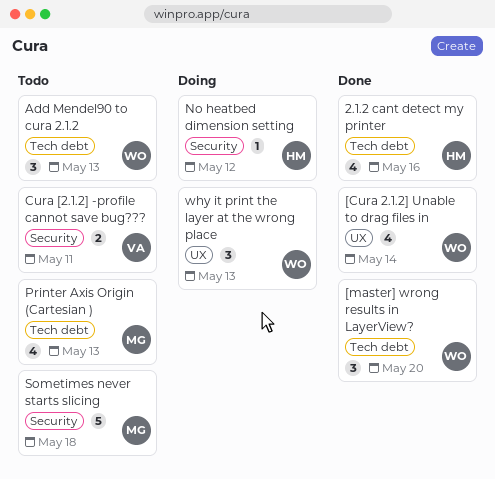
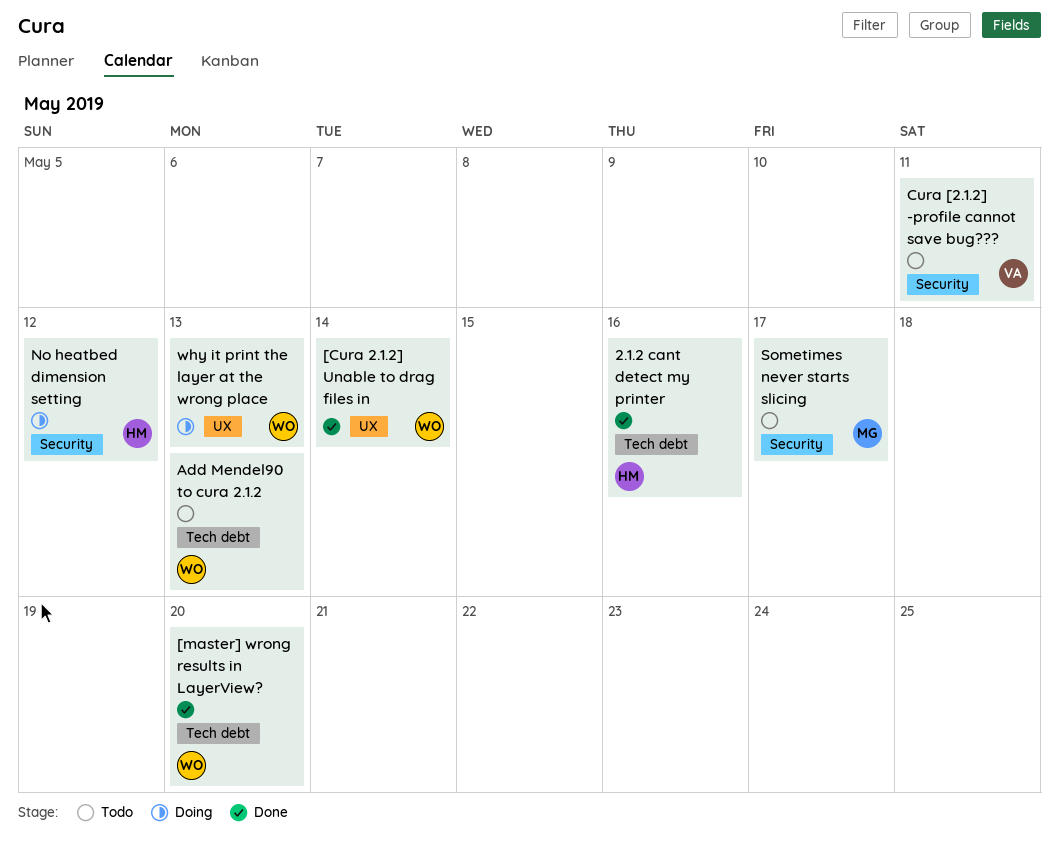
Printer Axis Origin (Cartesian ): present -> none
Sometimes never starts slicing, due: May 18 -> May 17

